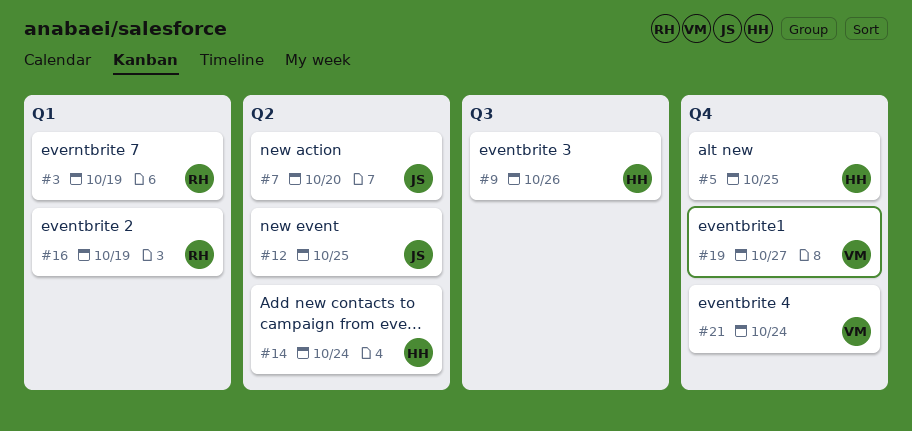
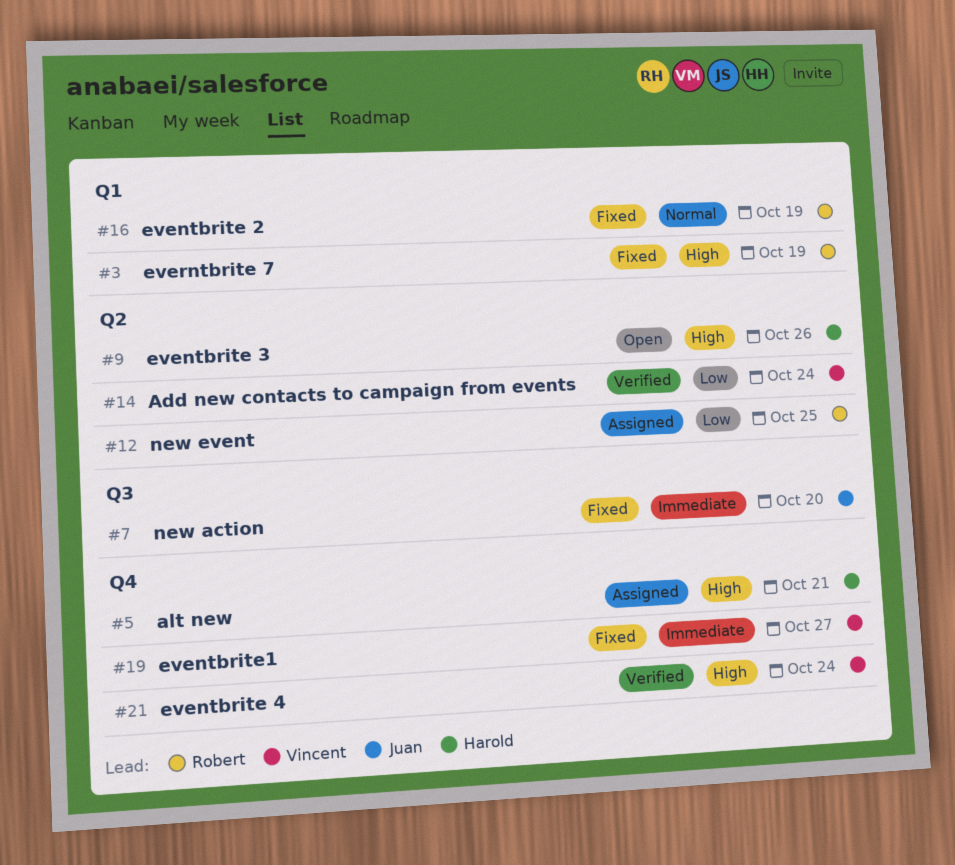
#5, due: Oct 25 -> Oct 21
#7, label: Q2 -> Q3
#9, label: Q3 -> Q2
#12, owner: Juan -> Robert
#14, owner: Harold -> Vincent

